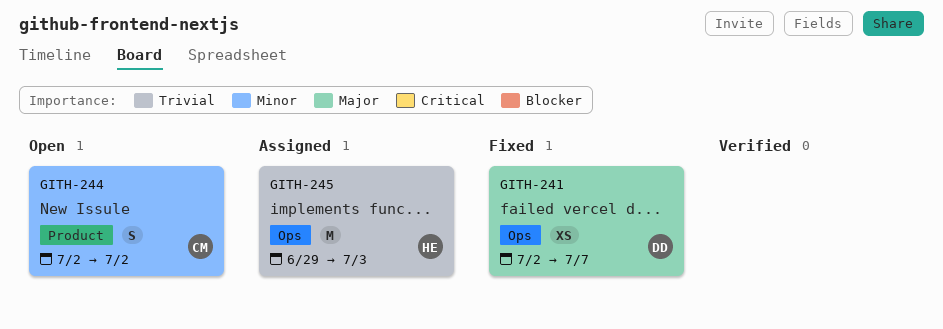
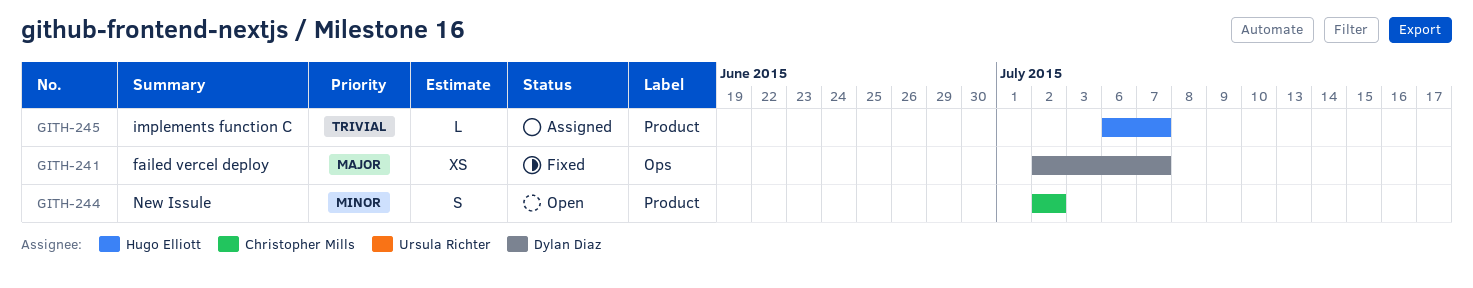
GITH-245, label: Ops -> Product
GITH-245, estimate: M -> L
GITH-245, start: Jun 29 -> Jul 6
GITH-245, due: Jul 3 -> Jul 7

